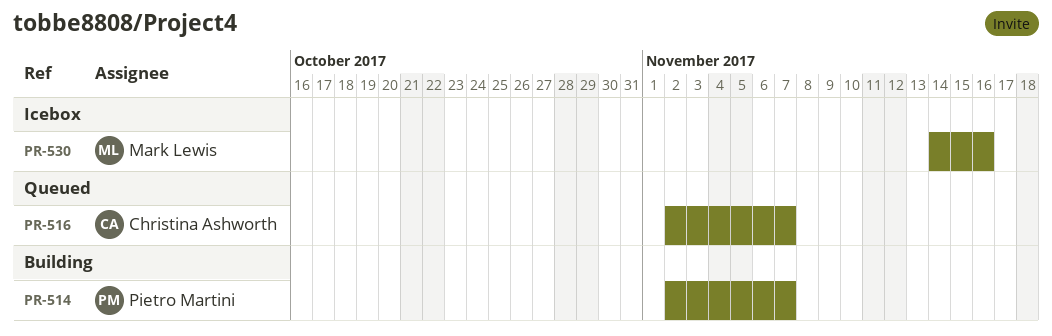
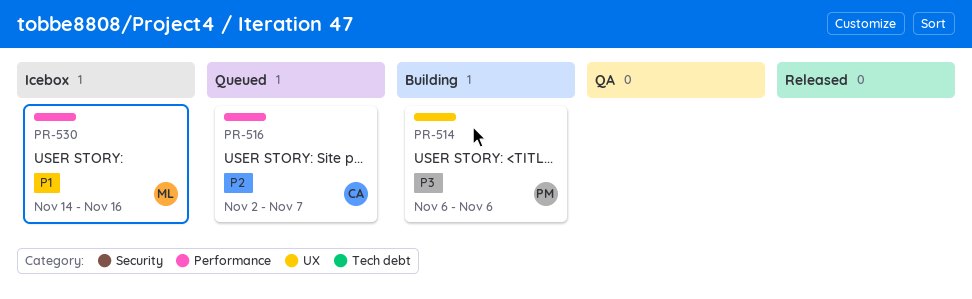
PR-514, start: Nov 2 -> Nov 6
PR-514, due: Nov 7 -> Nov 6

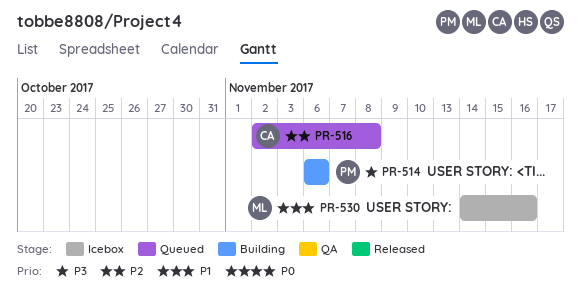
PR-516, due: Nov 7 -> Nov 8

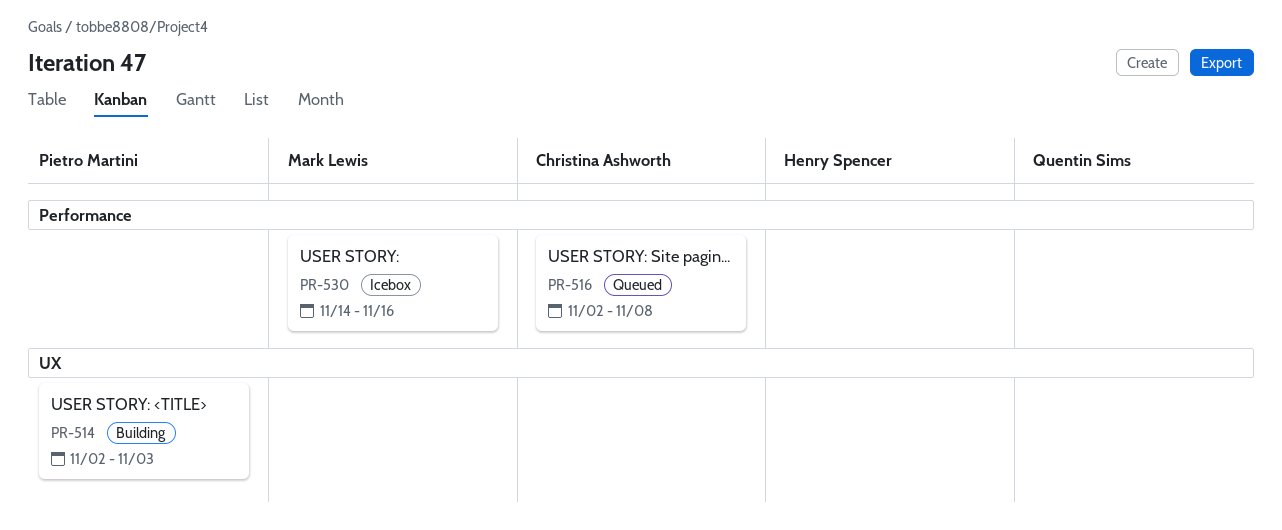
PR-514, start: Nov 6 -> Nov 2
PR-514, due: Nov 6 -> Nov 3

